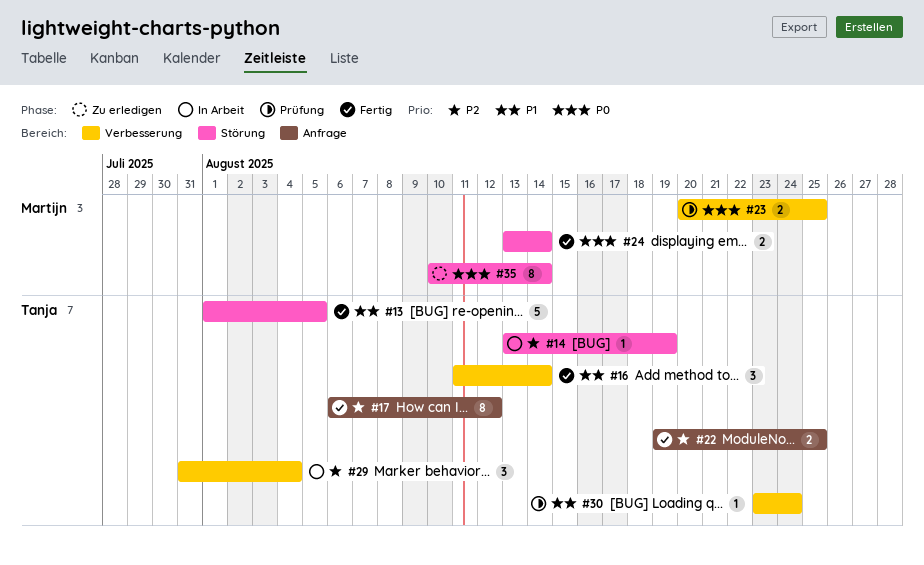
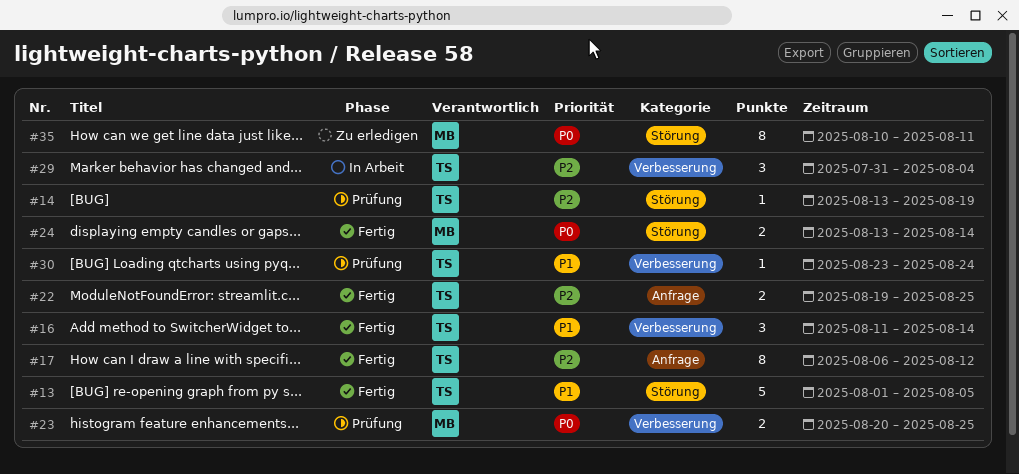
#14, status: In Arbeit -> Prüfung
#35, due: Aug 14 -> Aug 11

